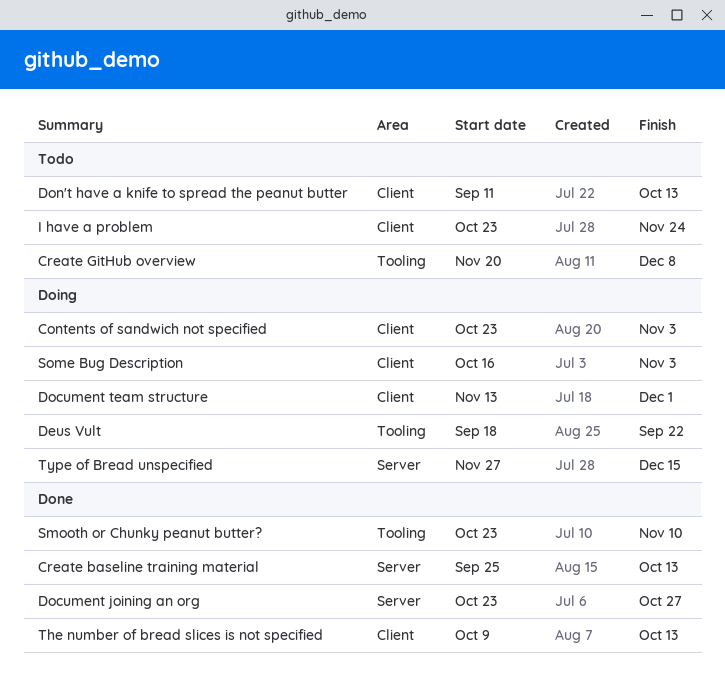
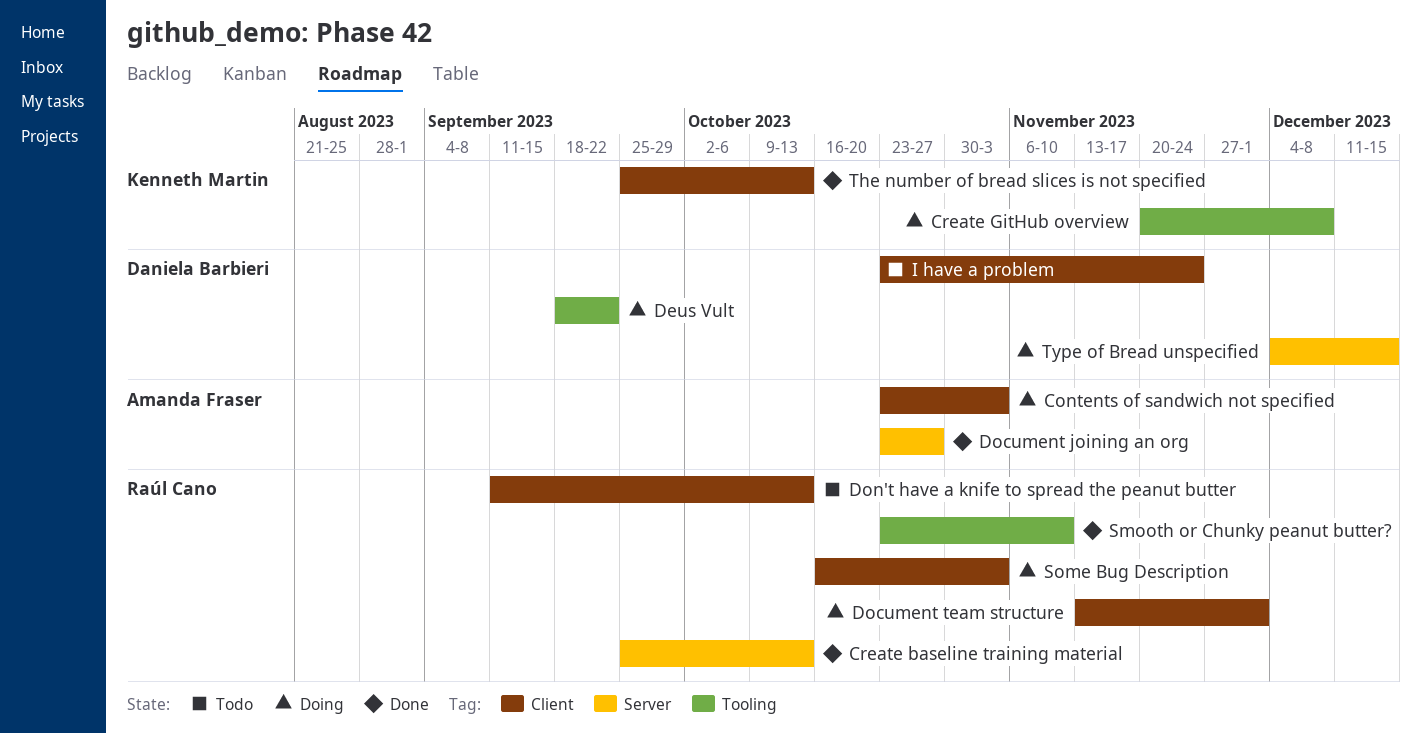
Create GitHub overview, status: Todo -> Doing
The number of bread slices is not specified, start: Oct 9 -> Sep 25
Type of Bread unspecified, start: Nov 27 -> Dec 4

